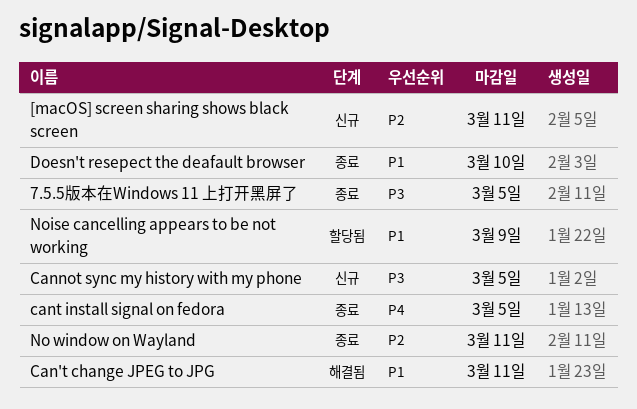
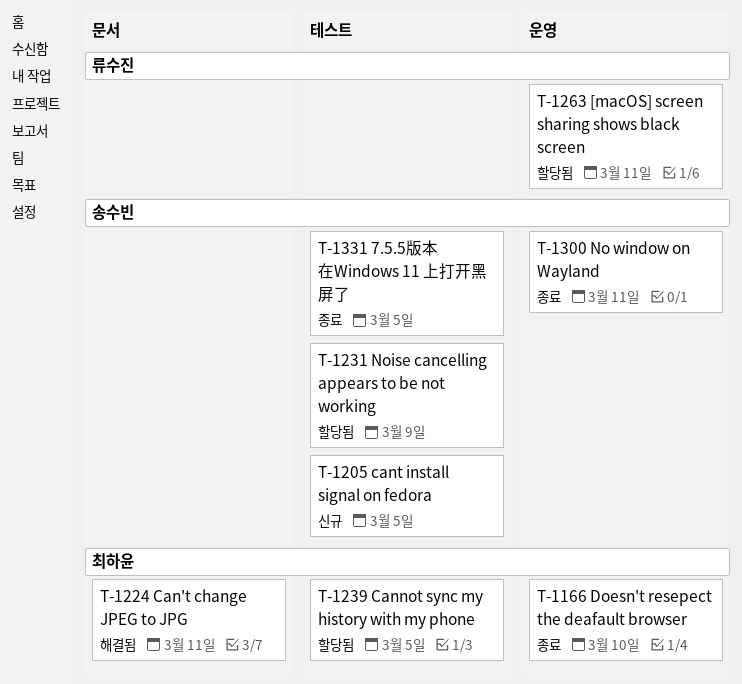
[macOS] screen sharing shows black screen, status: 신규 -> 할당됨
Cannot sync my history with my phone, status: 신규 -> 할당됨
cant install signal on fedora, status: 종료 -> 신규

